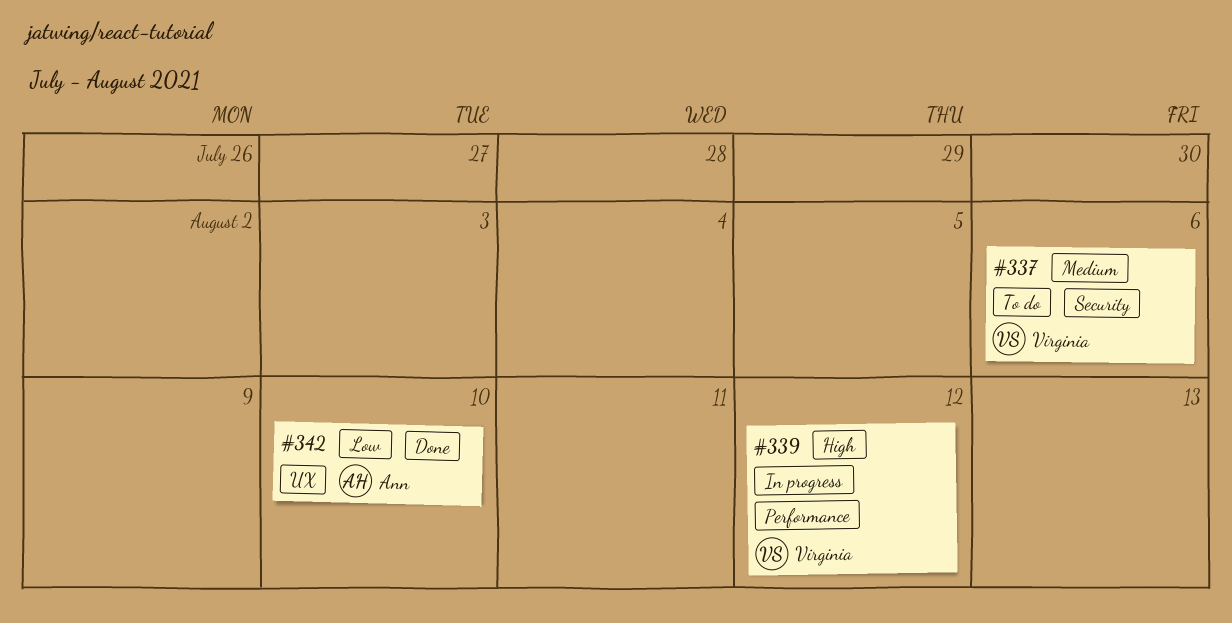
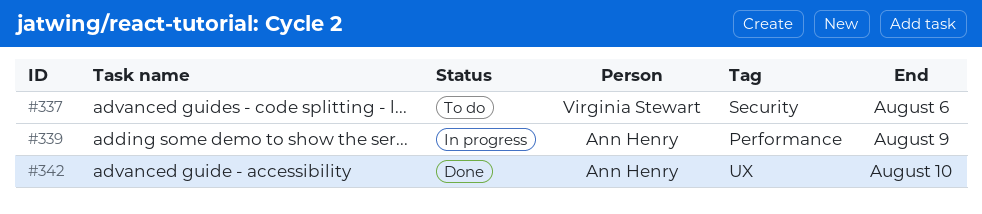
#339, owner: Virginia Stewart -> Ann Henry
#339, due: Aug 12 -> Aug 9

